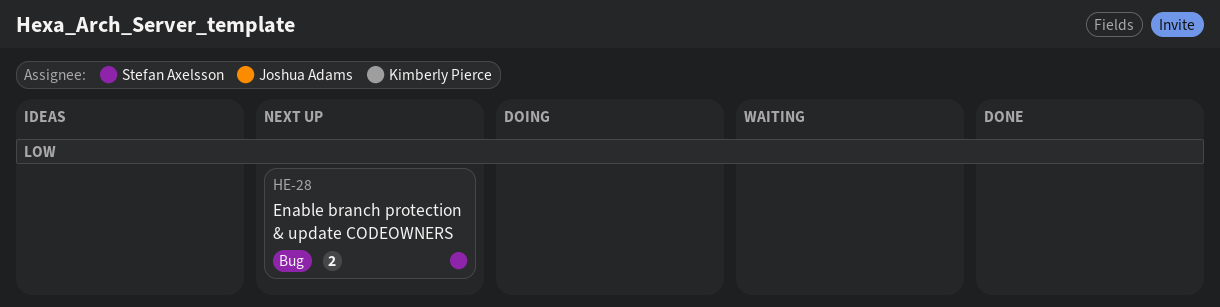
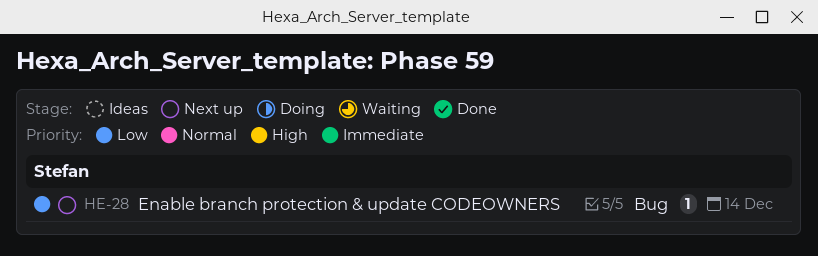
HE-28, estimate: 2 -> 1

